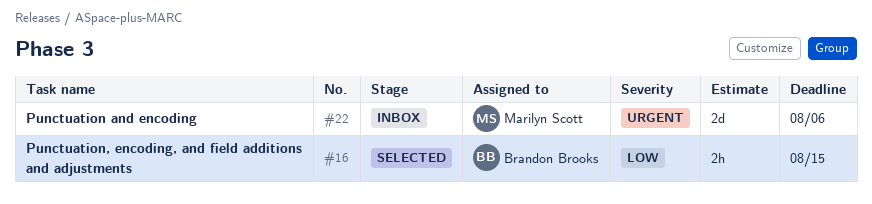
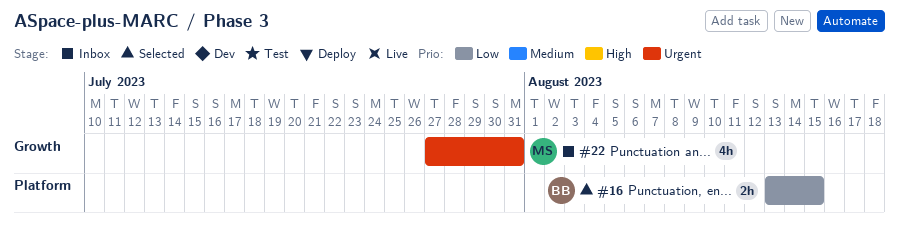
#22, estimate: 2d -> 4h
#22, due: Aug 6 -> Jul 31

